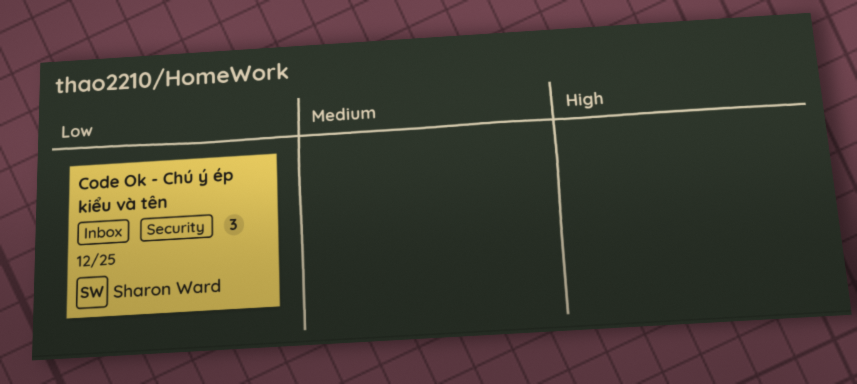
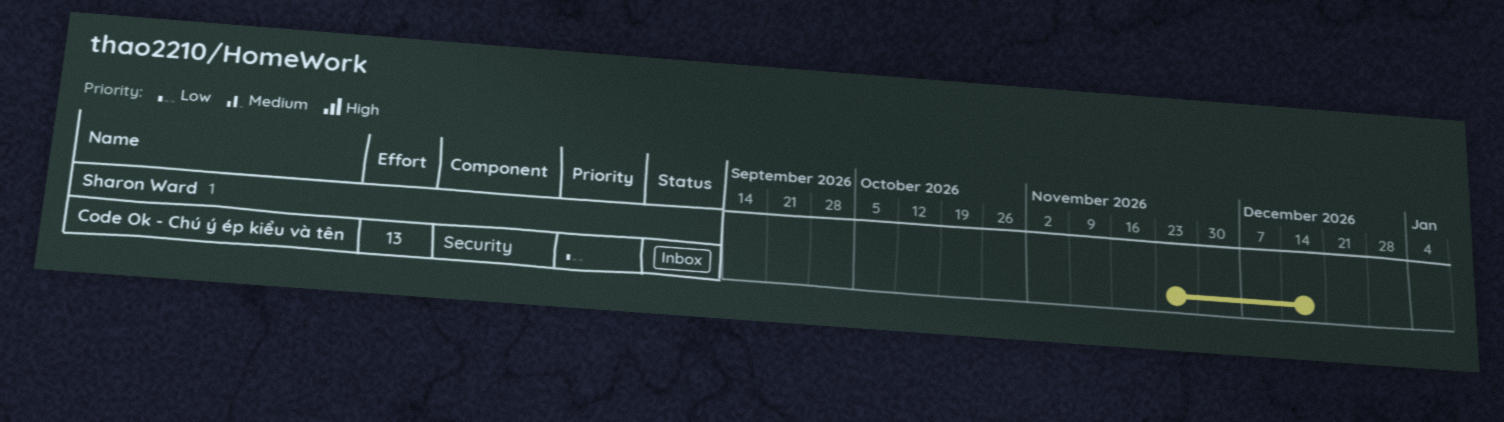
Code Ok - Chú ý ép kiểu và tên, estimate: 3 -> 13
Code Ok - Chú ý ép kiểu và tên, due: Dec 25 -> Dec 18

